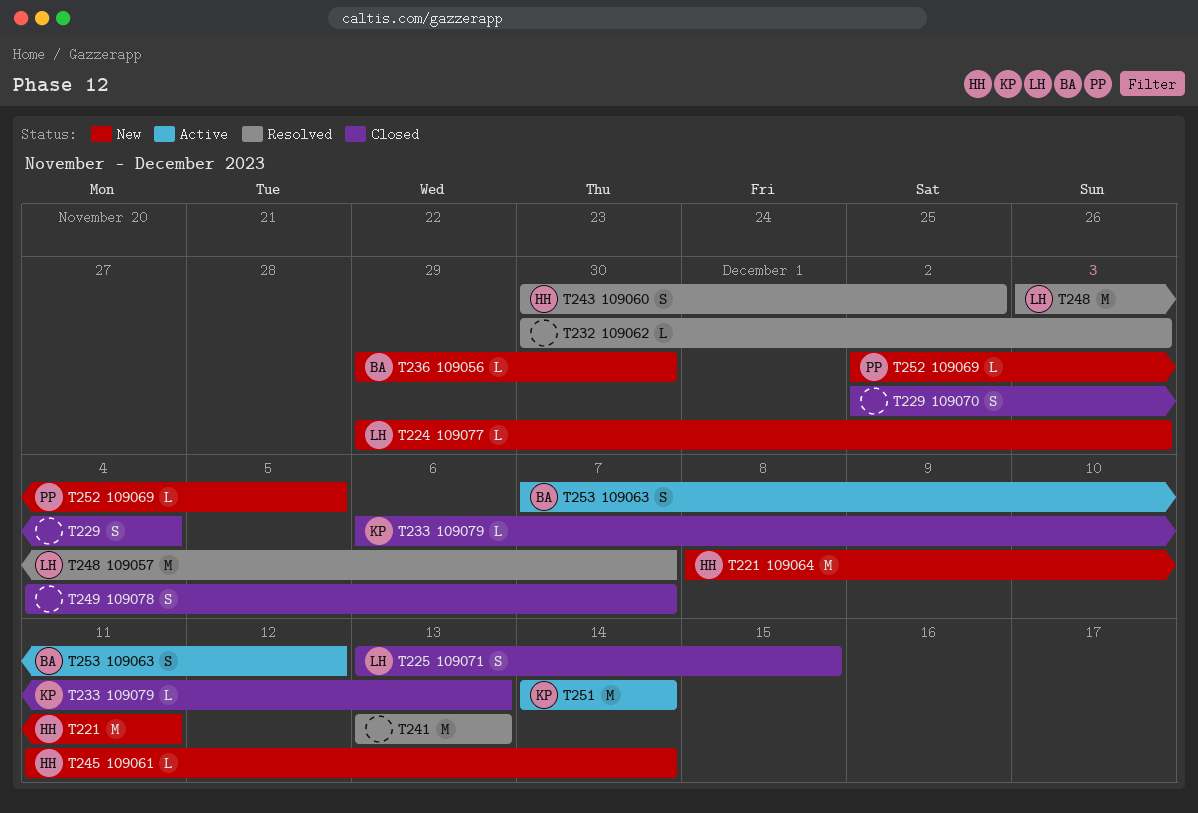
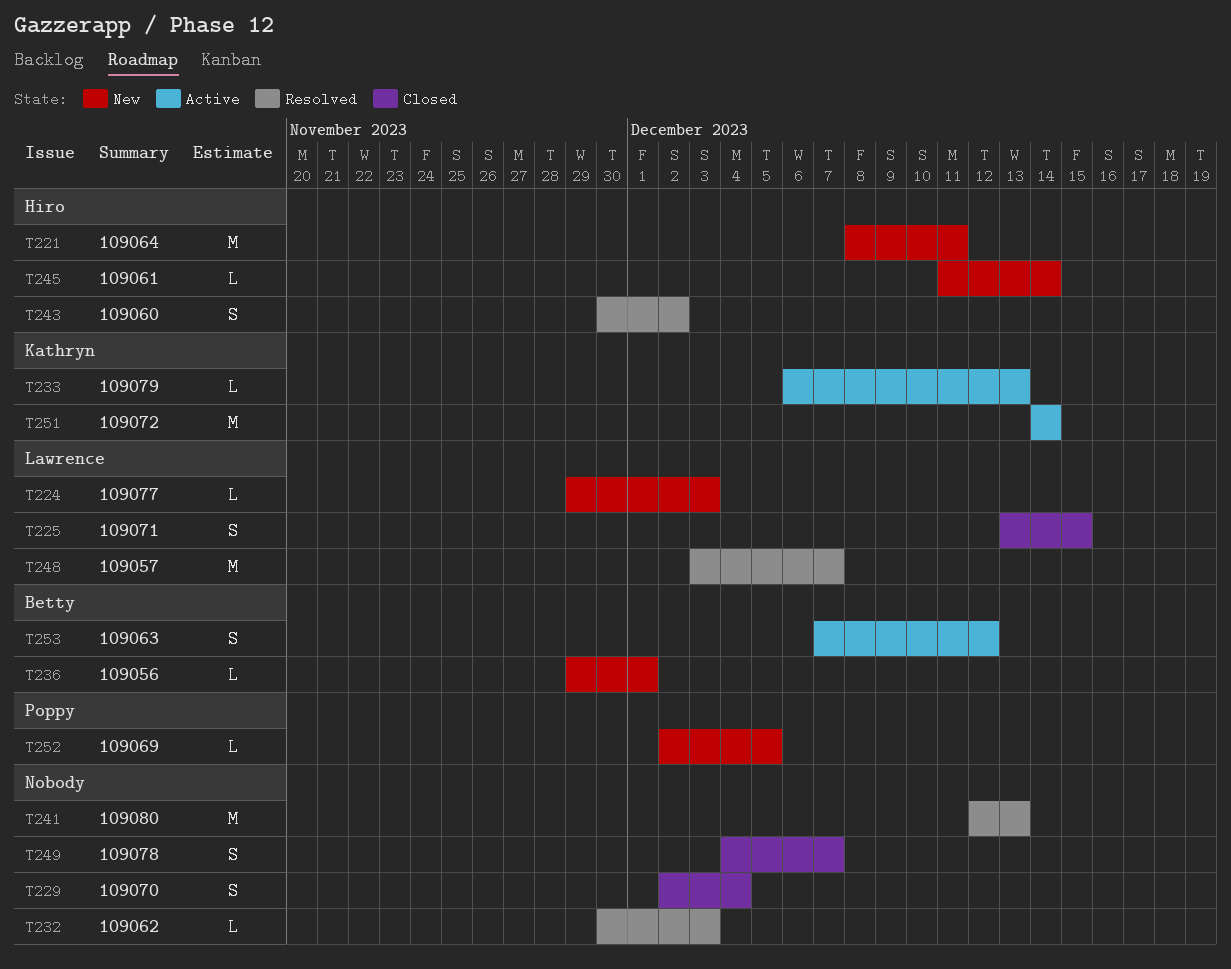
T233, status: Closed -> Active
T236, due: Nov 30 -> Dec 1
T241, start: Dec 13 -> Dec 12

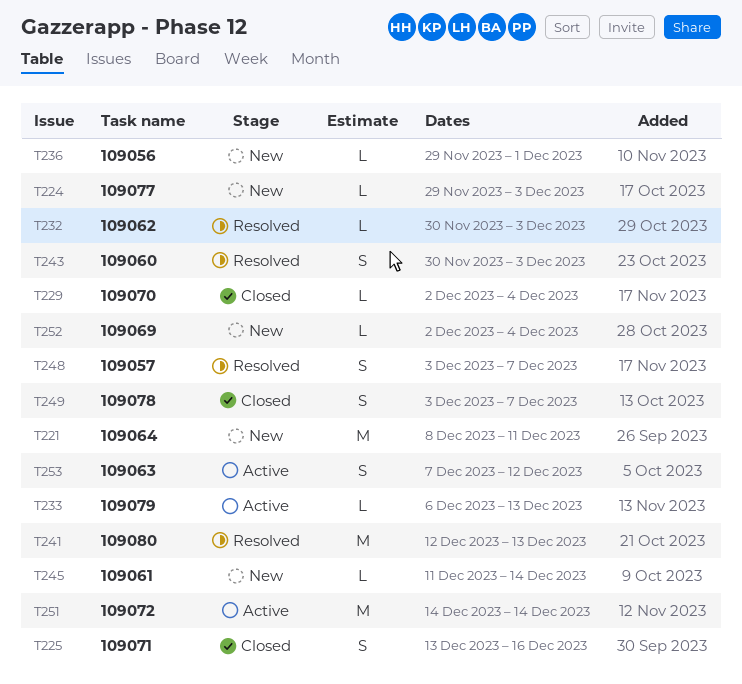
T225, due: Dec 15 -> Dec 16
T229, estimate: S -> L
T243, due: Dec 2 -> Dec 3
T248, estimate: M -> S
T249, start: Dec 4 -> Dec 3
T252, due: Dec 5 -> Dec 4

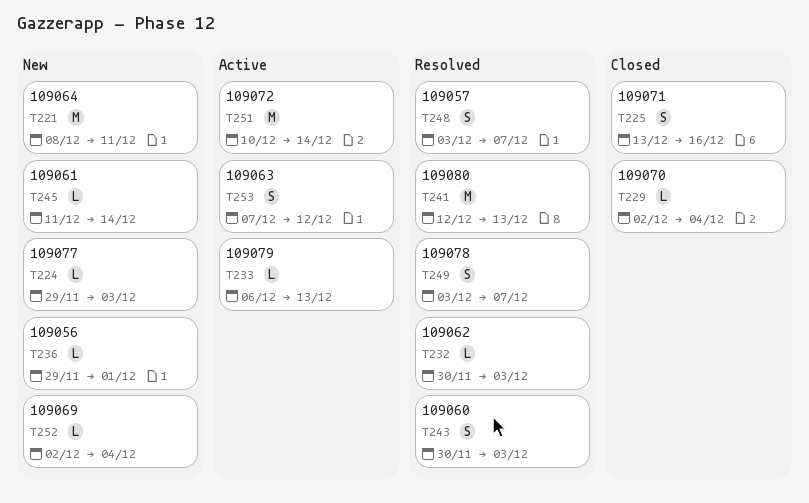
T249, status: Closed -> Resolved
T251, start: Dec 14 -> Dec 10

